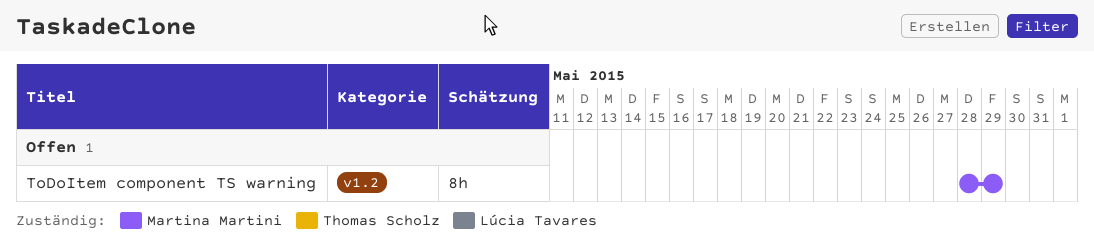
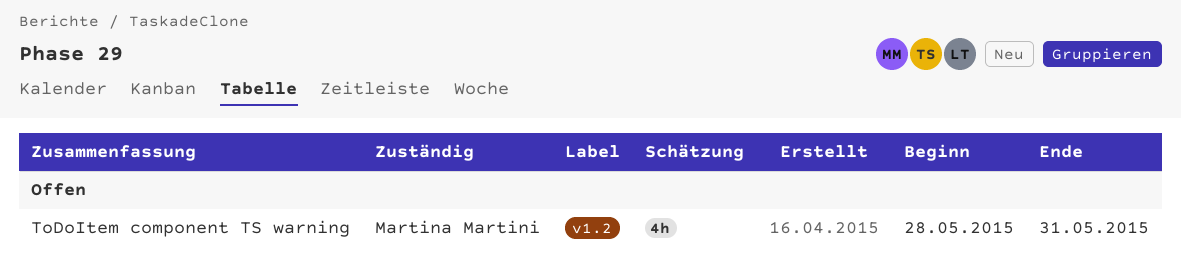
ToDoItem component TS warning, estimate: 8h -> 4h
ToDoItem component TS warning, due: May 29 -> May 31

